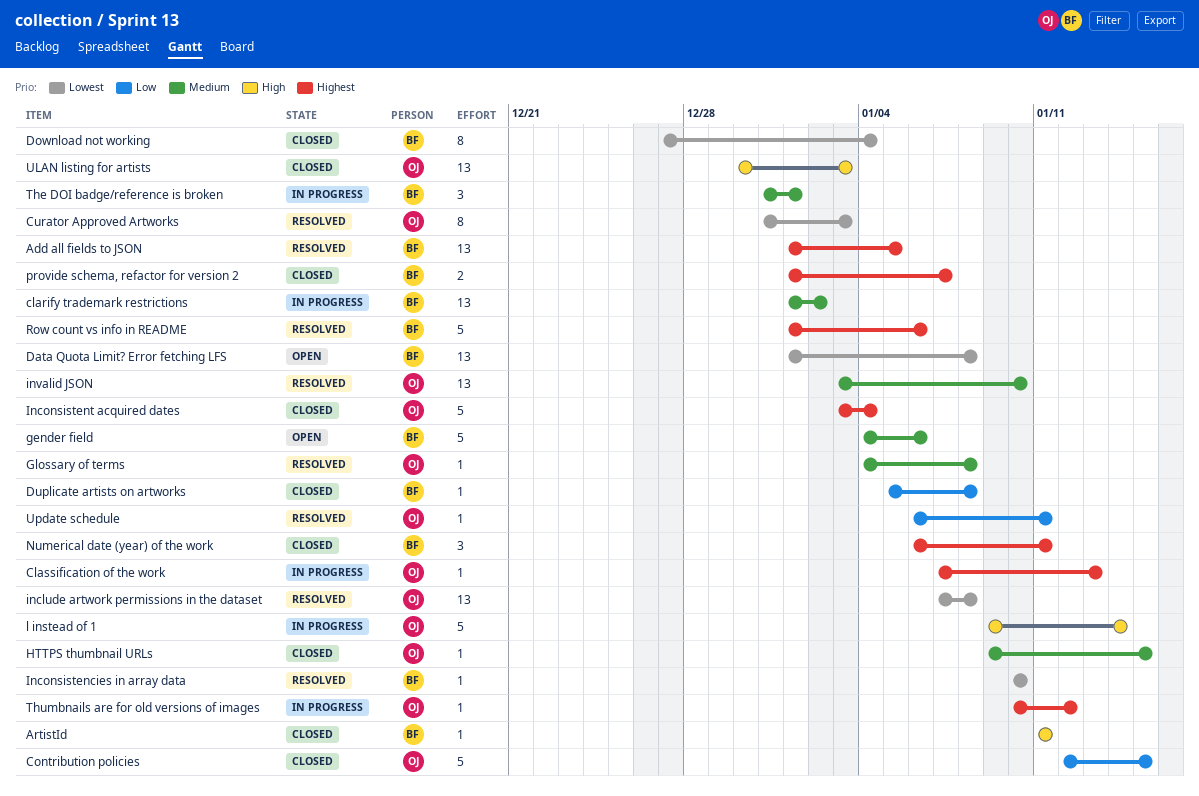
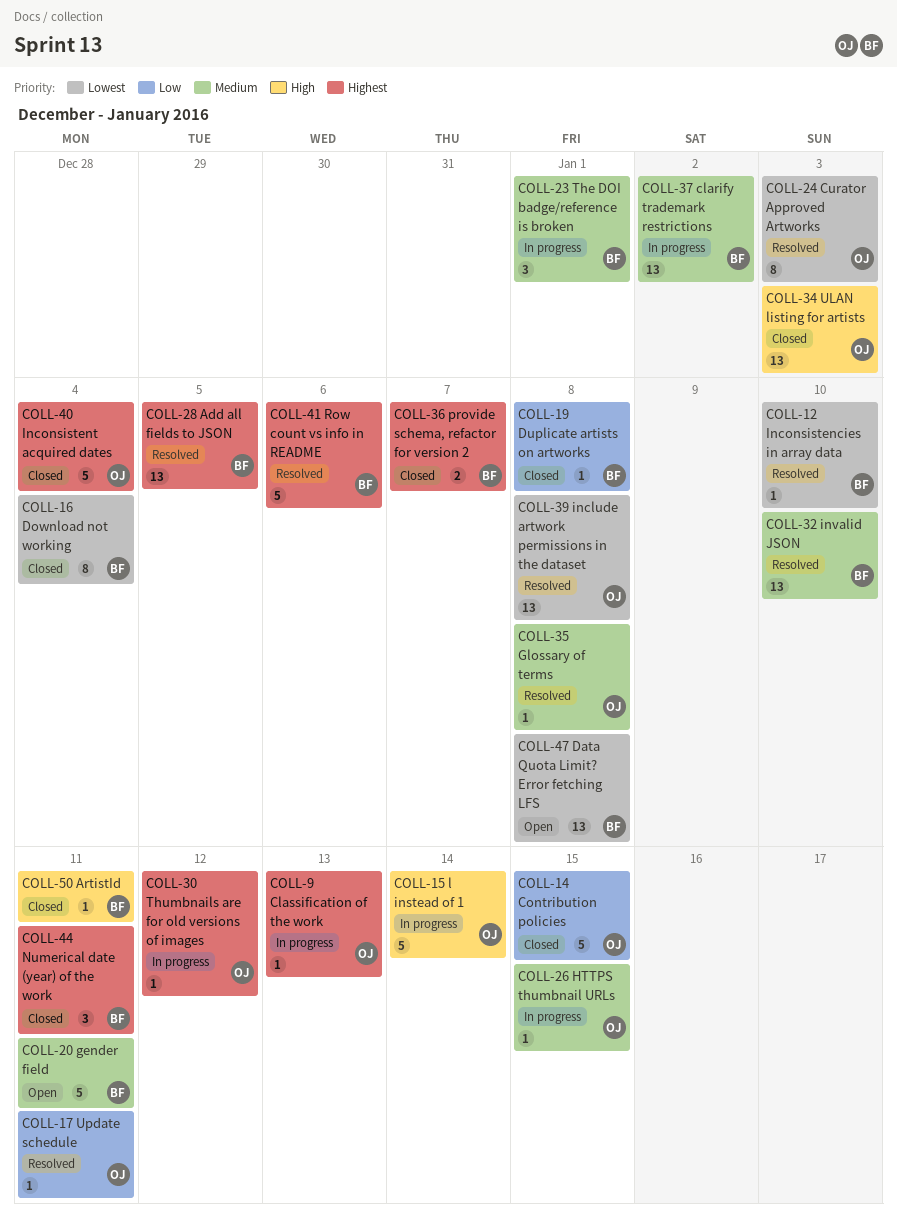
gender field, due: Jan 6 -> Jan 11
HTTPS thumbnail URLs, status: Closed -> In progress
invalid JSON, owner: OJ -> BF

